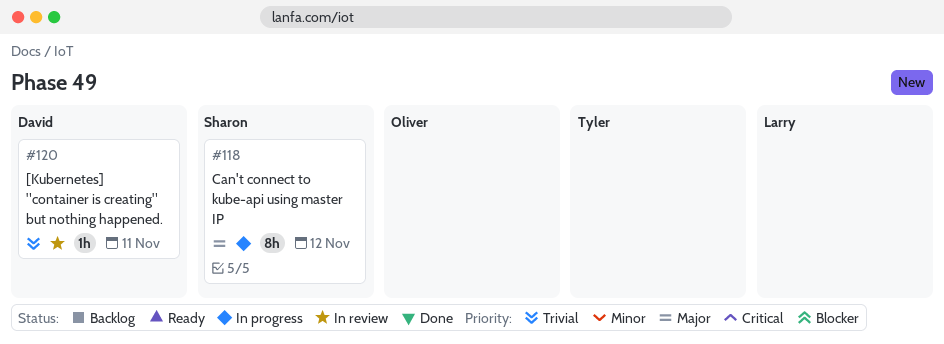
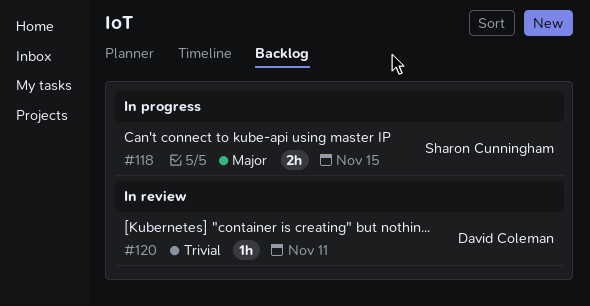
#118, estimate: 8h -> 2h
#118, due: Nov 12 -> Nov 15

